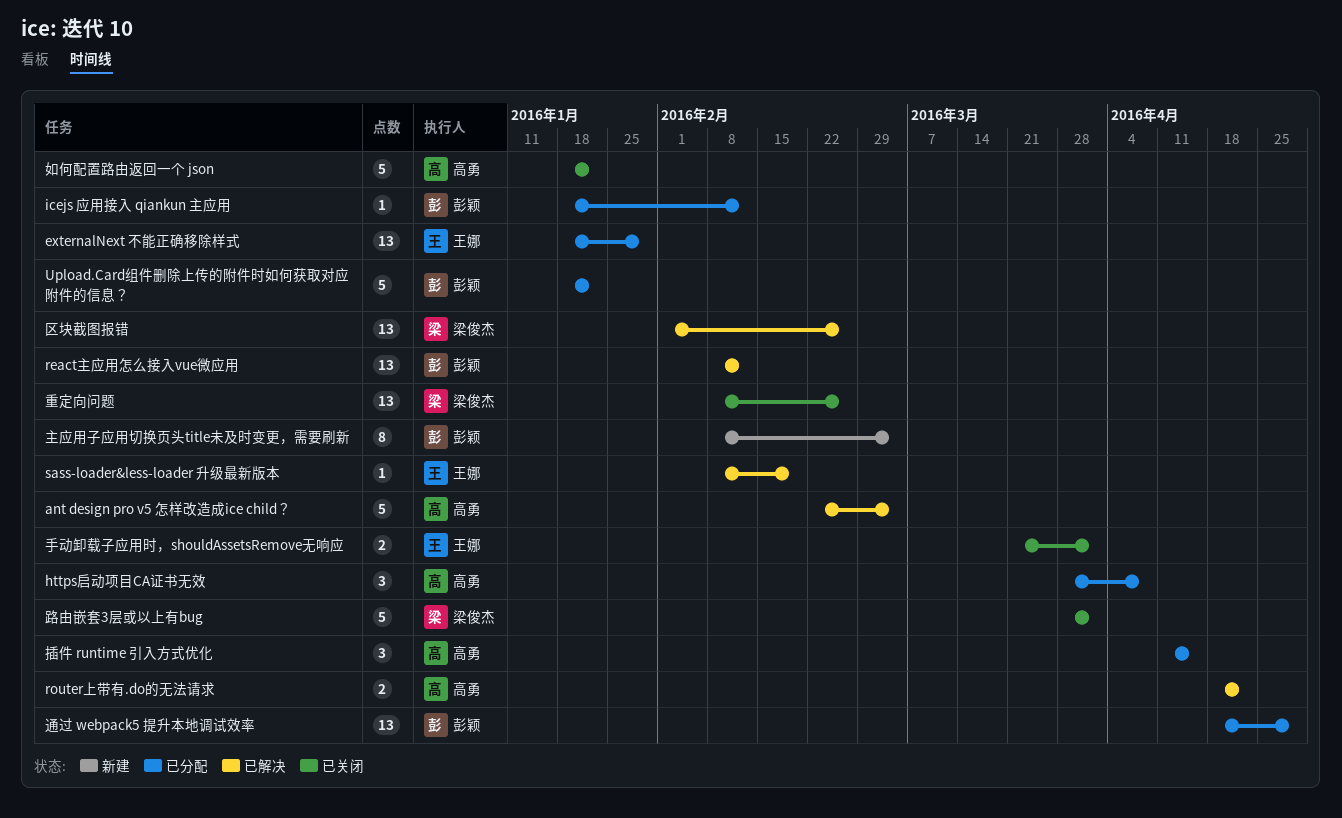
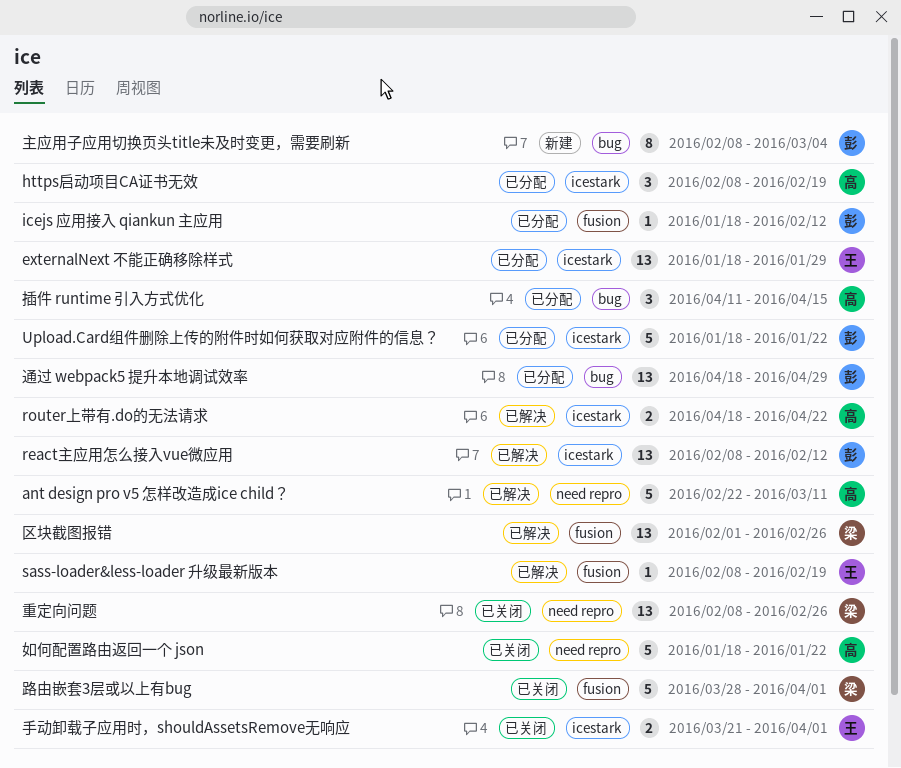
ant design pro v5 怎样改造成ice child？, due: Mar 4 -> Mar 11
https启动项目CA证书无效, start: Mar 28 -> Feb 8
https启动项目CA证书无效, due: Apr 8 -> Feb 19

